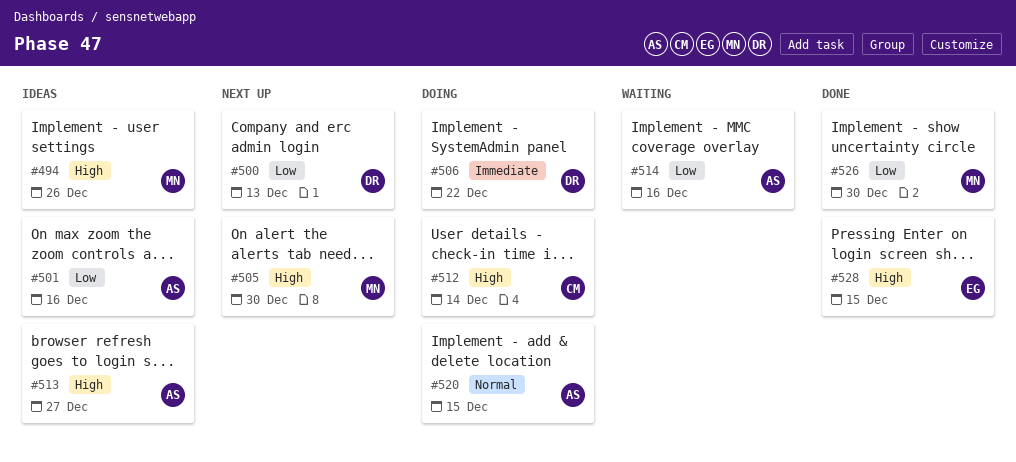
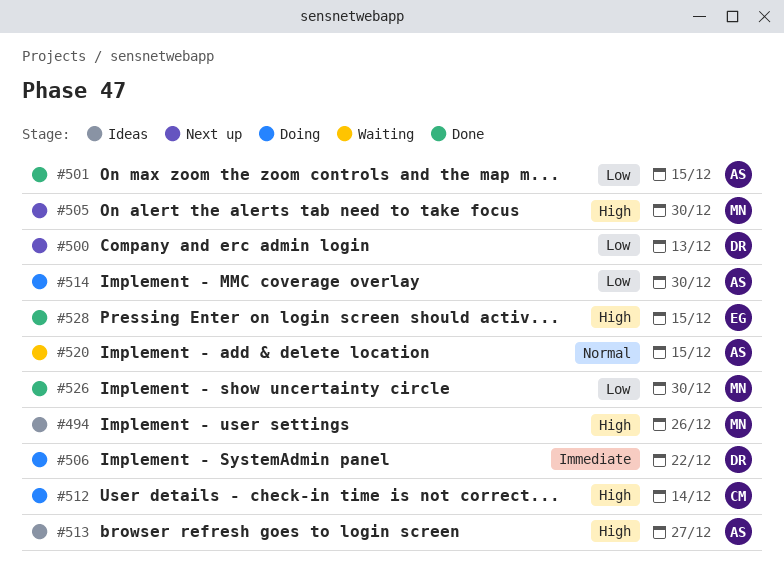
#501, status: Ideas -> Done
#501, due: Dec 16 -> Dec 15
#514, status: Waiting -> Doing
#514, due: Dec 16 -> Dec 30
#520, status: Doing -> Waiting

